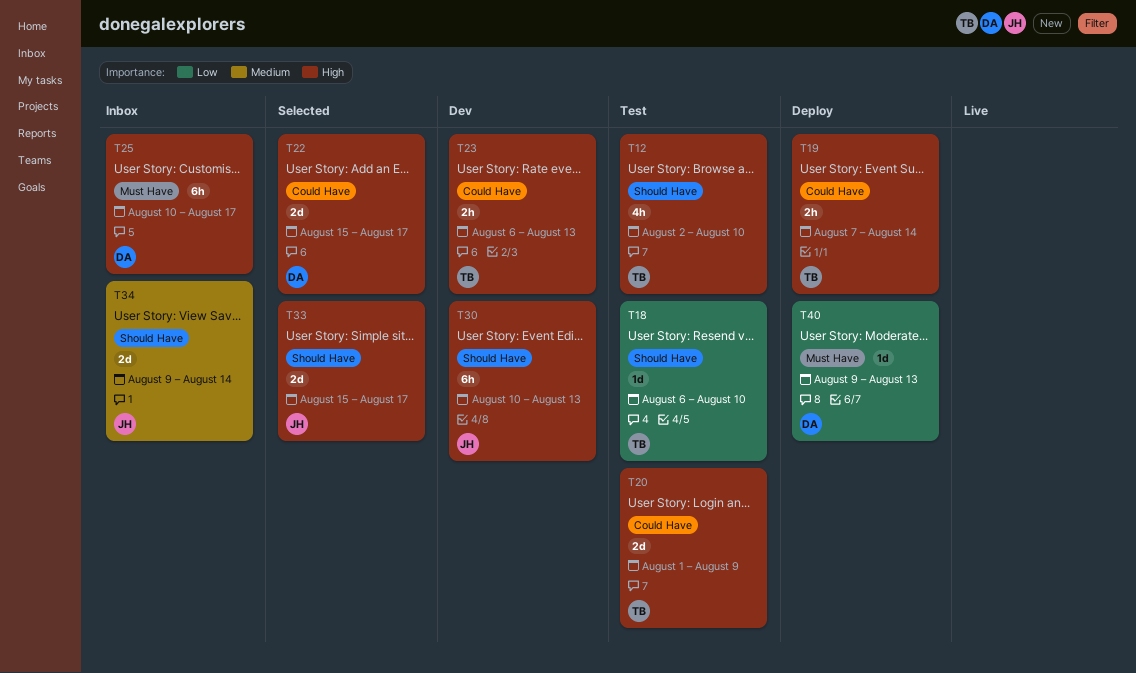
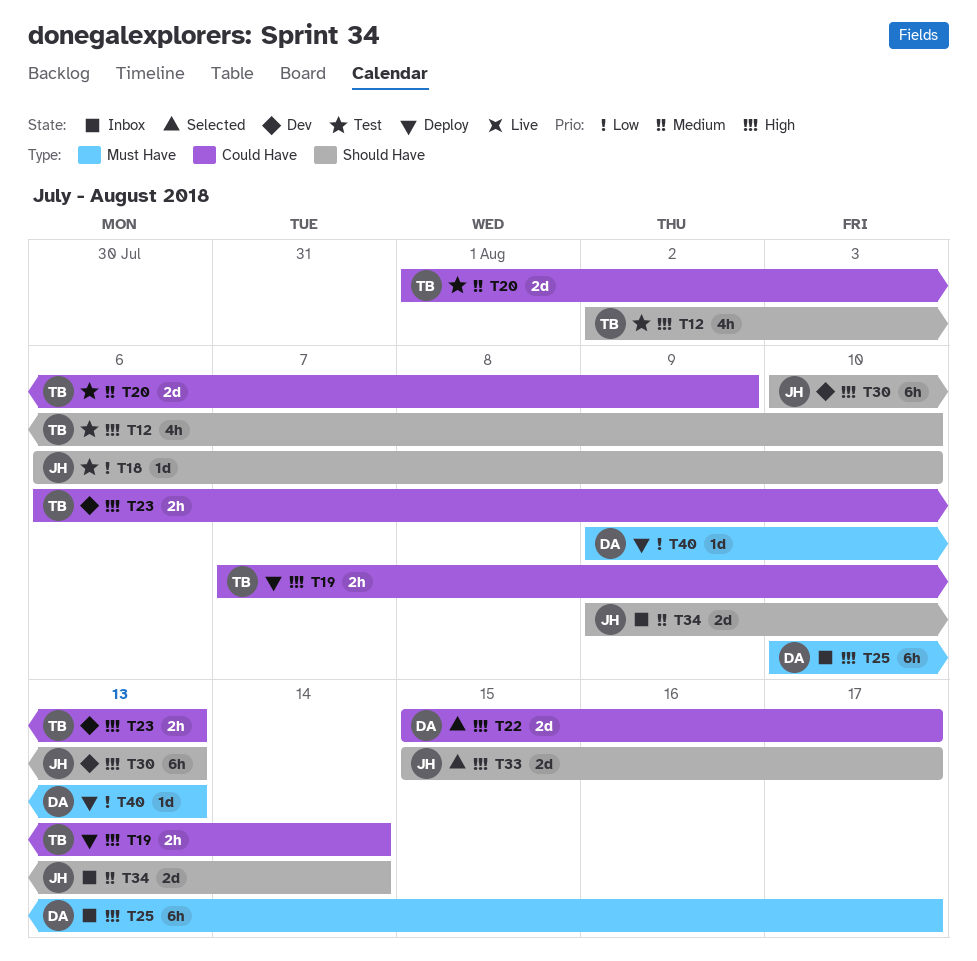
T18, owner: TB -> JH
T20, priority: High -> Medium

